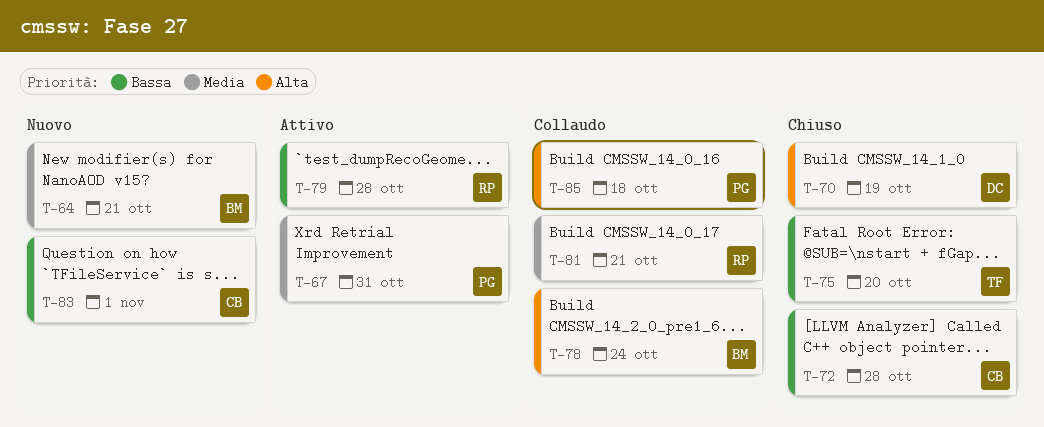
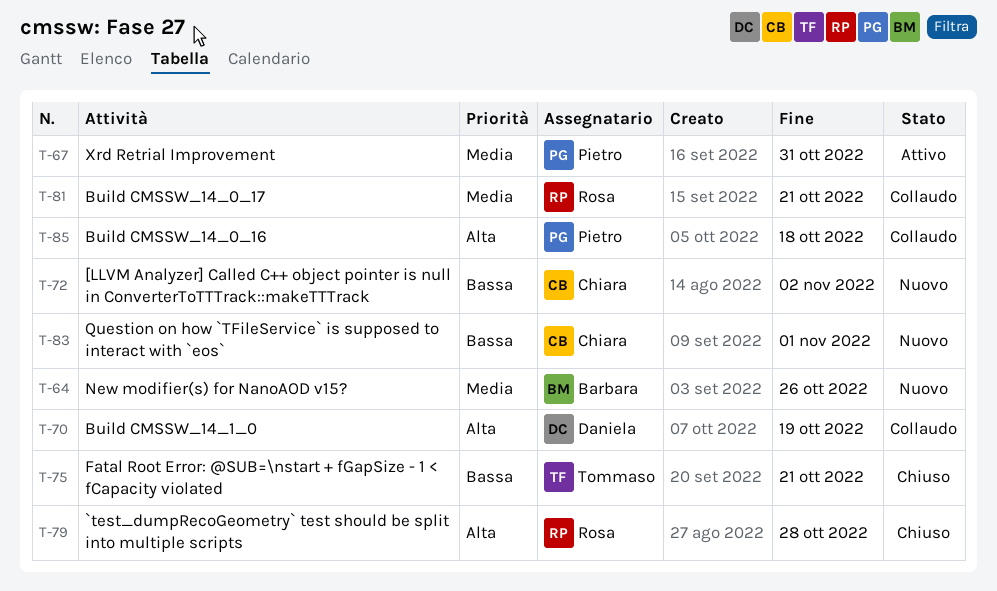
T-64, due: Oct 21 -> Oct 26
T-70, status: Chiuso -> Collaudo
T-72, status: Chiuso -> Nuovo
T-72, due: Oct 28 -> Nov 2
T-75, due: Oct 20 -> Oct 21
T-78: present -> none
T-79, status: Attivo -> Chiuso
T-79, priority: Bassa -> Alta

